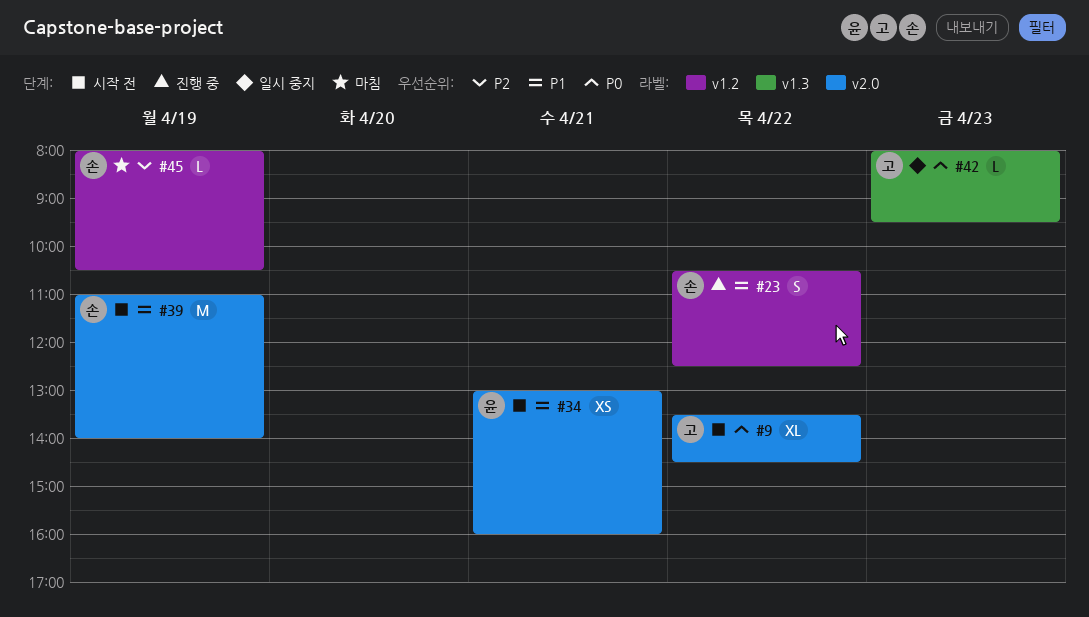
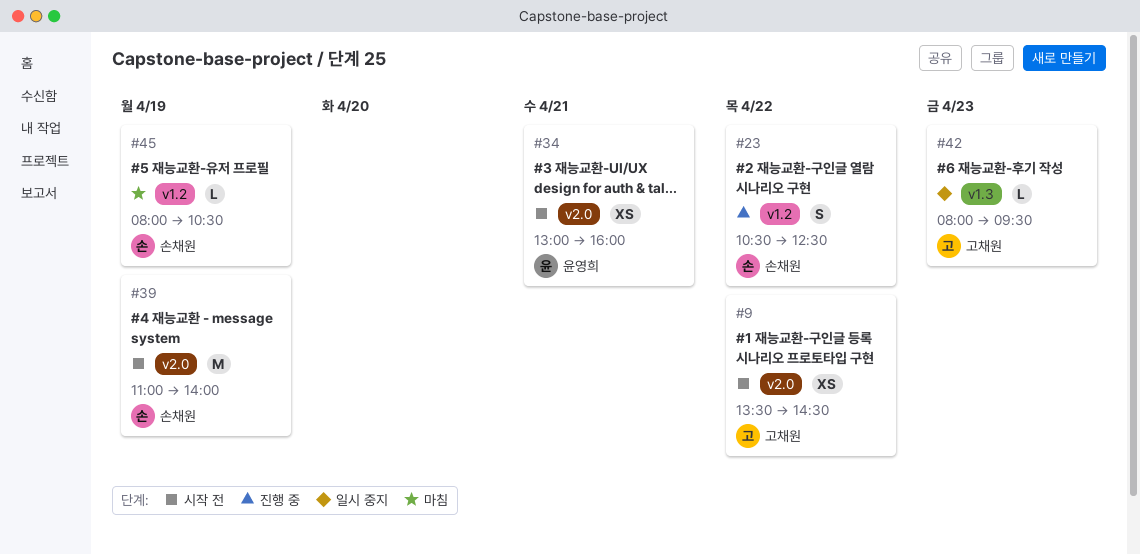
#9, estimate: XL -> XS

